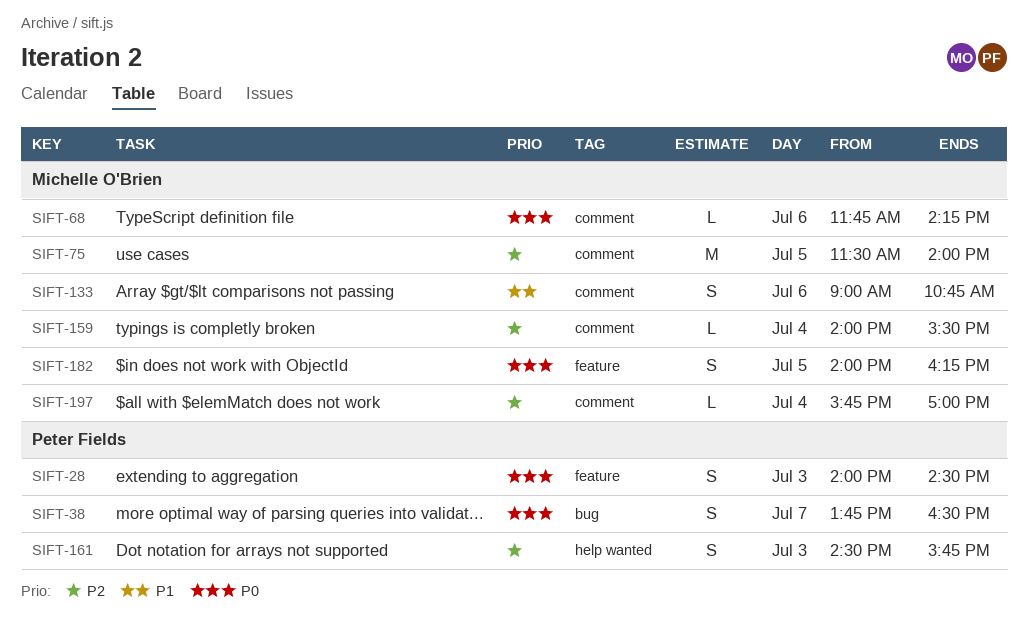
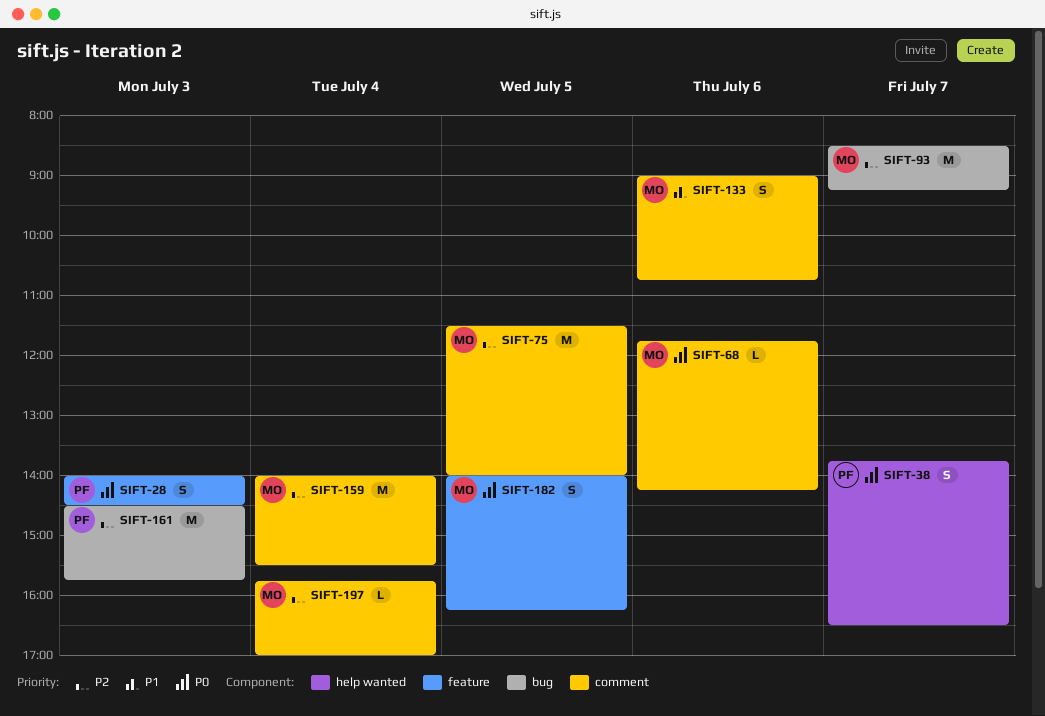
SIFT-38, label: bug -> help wanted
SIFT-93: none -> present
SIFT-159, estimate: L -> M
SIFT-161, label: help wanted -> bug
SIFT-161, estimate: S -> M

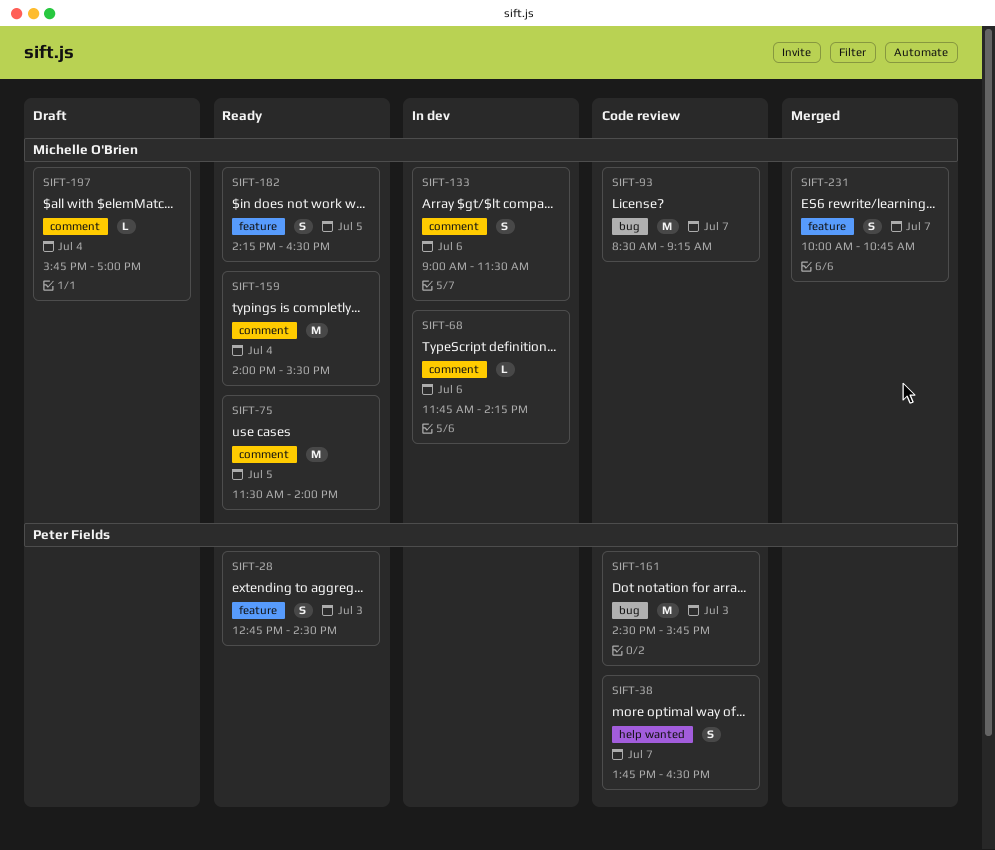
SIFT-28, begins: 14:00 -> 12:45
SIFT-133, ends: 10:45 -> 11:30
SIFT-182, begins: 14:00 -> 14:15
SIFT-182, ends: 16:15 -> 16:30
SIFT-231: none -> present

